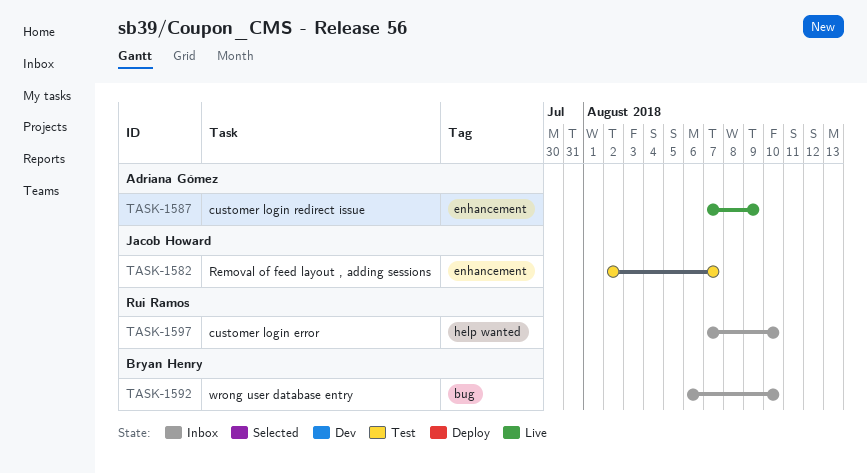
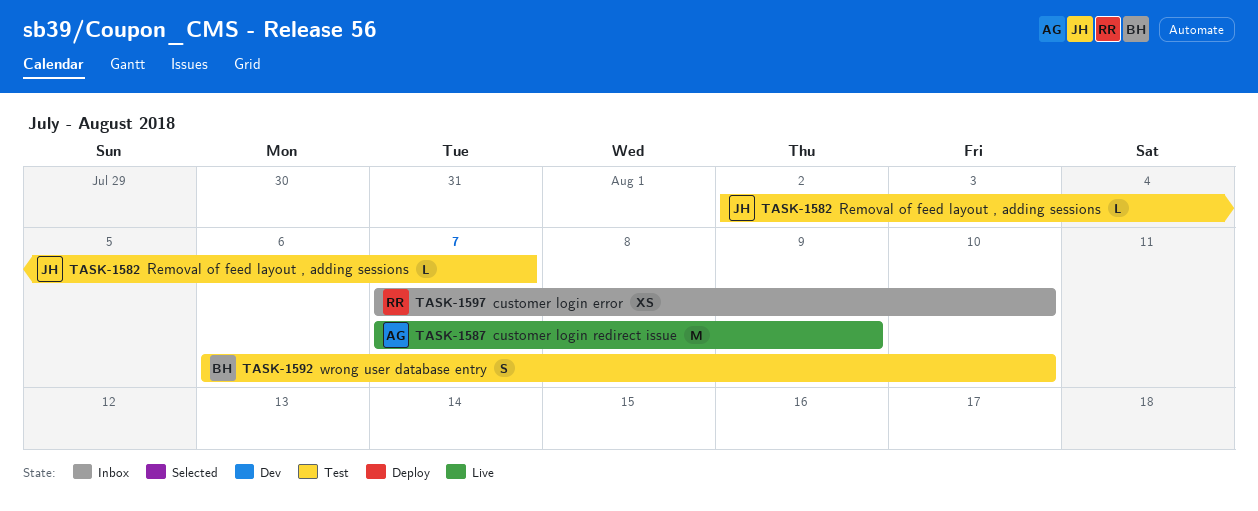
TASK-1592, status: Inbox -> Test

